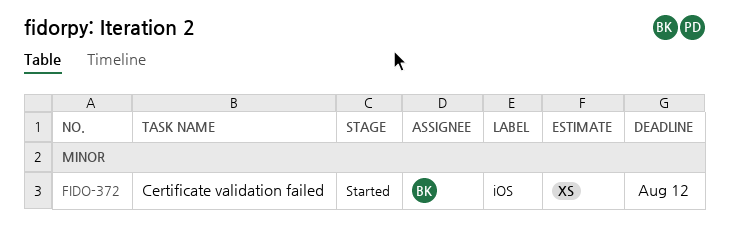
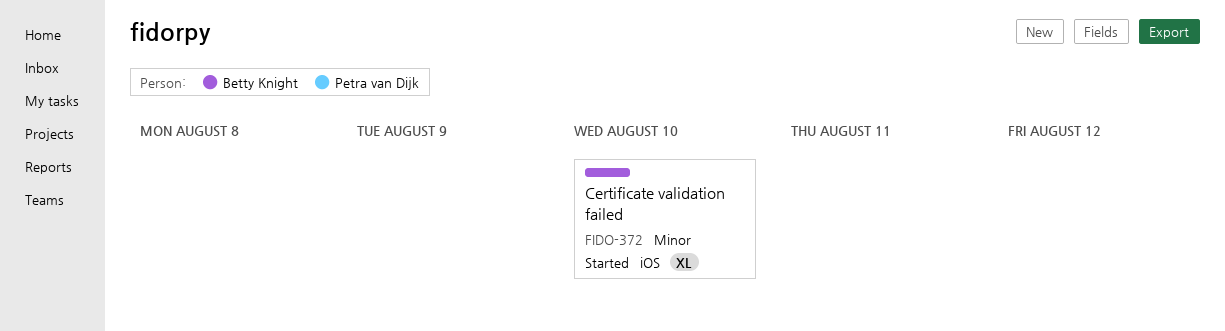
FIDO-372, estimate: XS -> XL
FIDO-372, due: Aug 12 -> Aug 10

